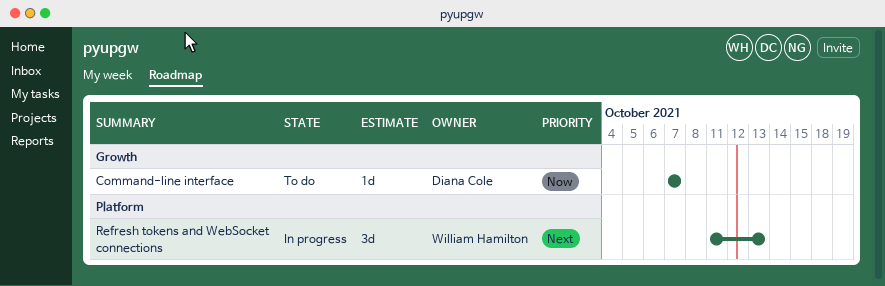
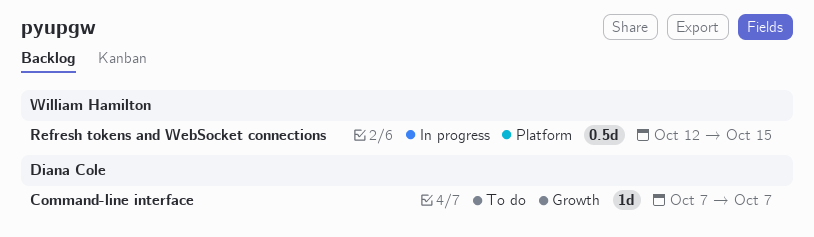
Refresh tokens and WebSocket connections, estimate: 3d -> 0.5d
Refresh tokens and WebSocket connections, start: Oct 11 -> Oct 12
Refresh tokens and WebSocket connections, due: Oct 13 -> Oct 15

